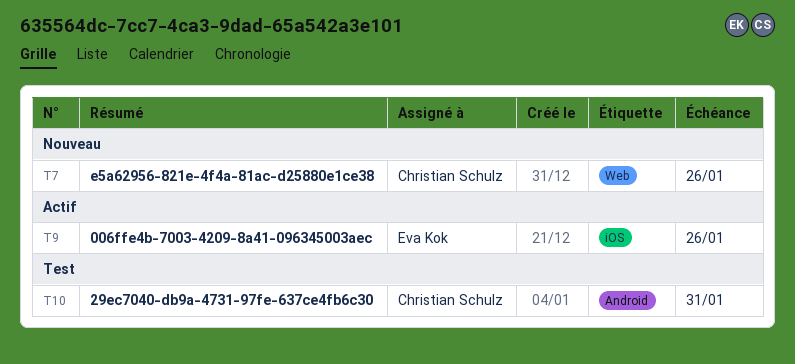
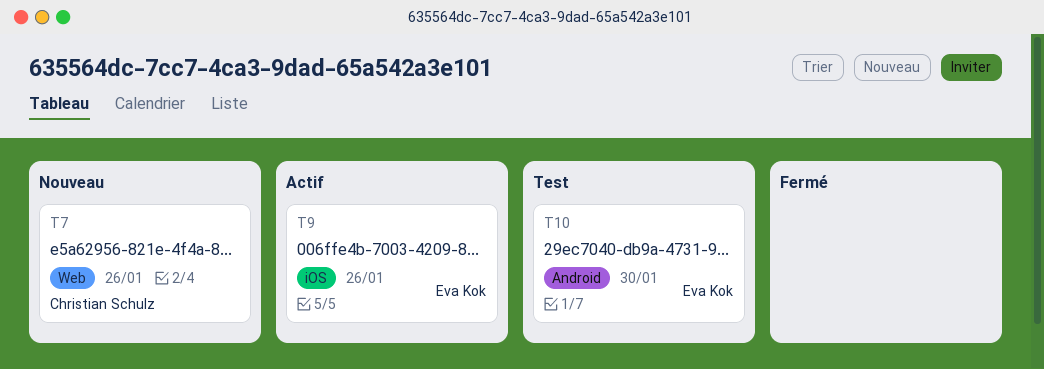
T10, owner: Christian Schulz -> Eva Kok
T10, due: Jan 31 -> Jan 30

